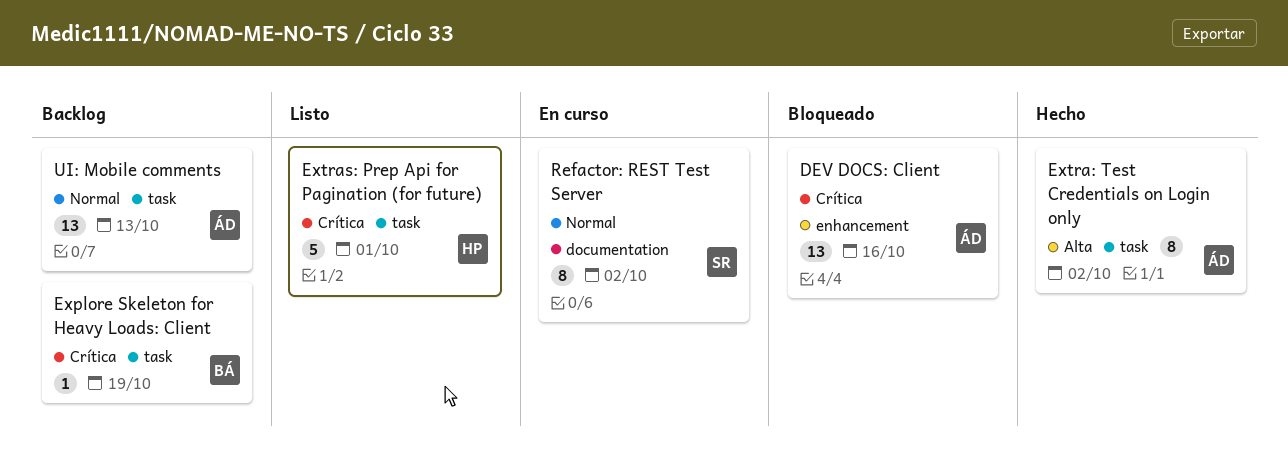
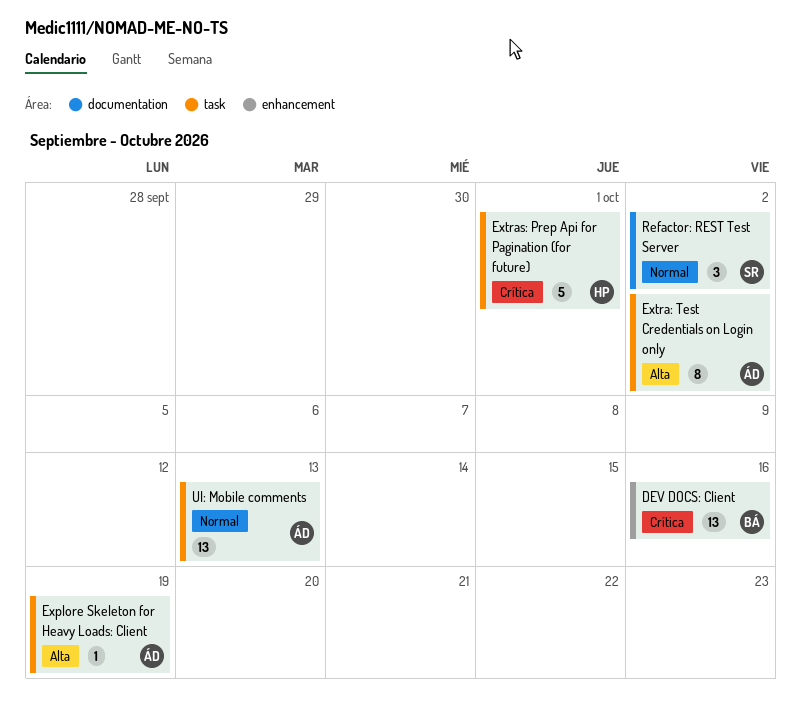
DEV DOCS: Client, owner: ÁD -> BÁ
Explore Skeleton for Heavy Loads: Client, owner: BÁ -> ÁD
Explore Skeleton for Heavy Loads: Client, priority: Crítica -> Alta
Refactor: REST Test Server, estimate: 8 -> 3

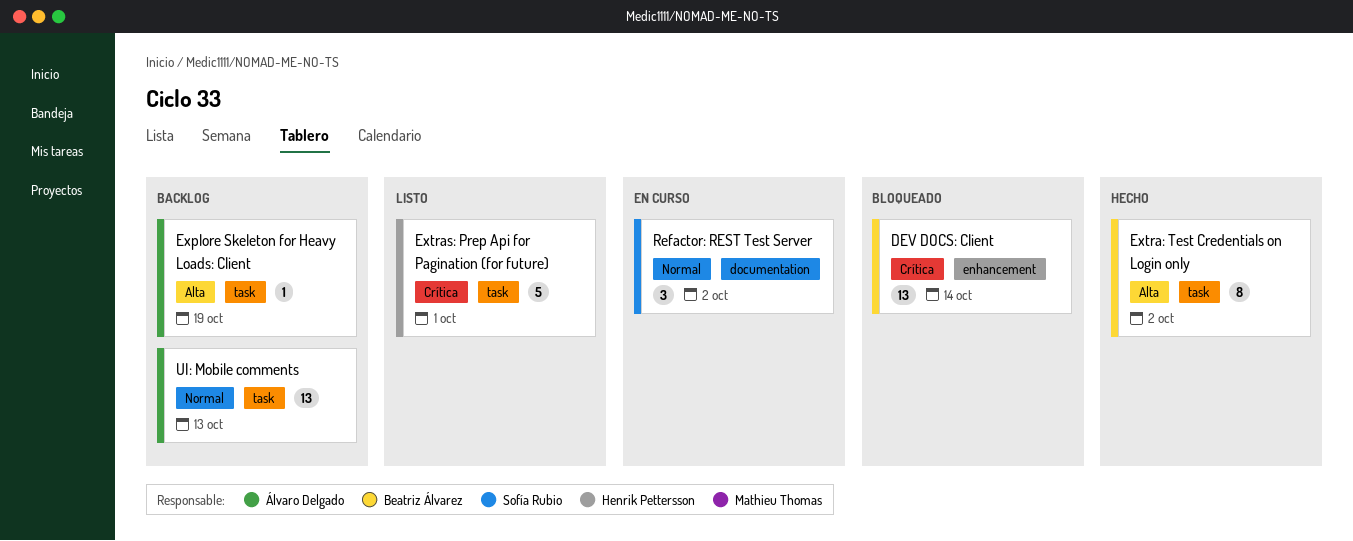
DEV DOCS: Client, due: Oct 16 -> Oct 14
Extra: Test Credentials on Login only, owner: Álvaro Delgado -> Beatriz Álvarez

